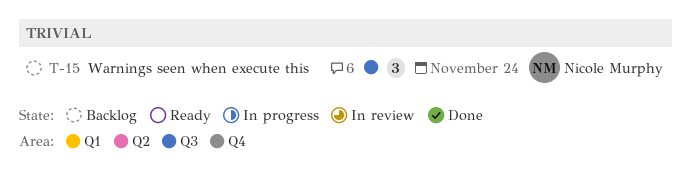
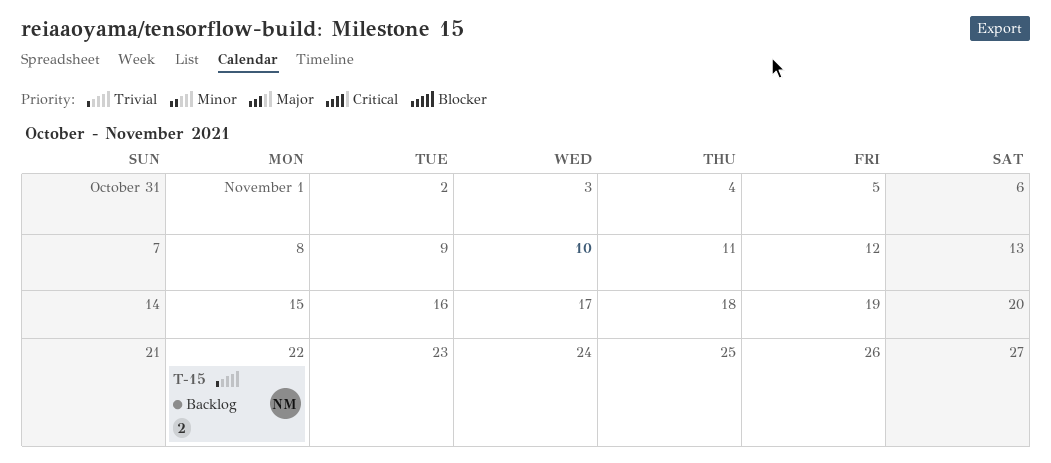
T-15, estimate: 3 -> 2
T-15, due: Nov 24 -> Nov 22

